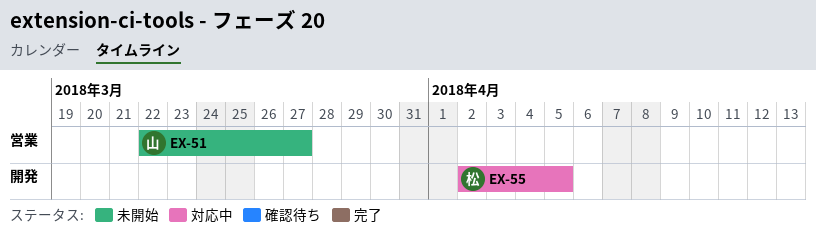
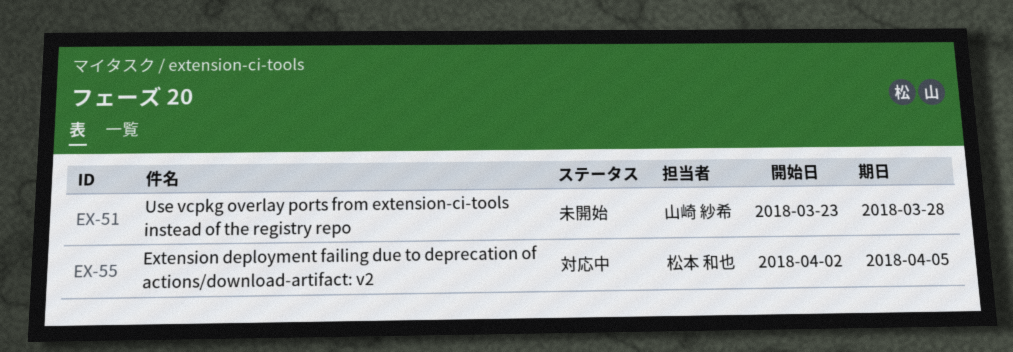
EX-51, start: Mar 22 -> Mar 23
EX-51, due: Mar 27 -> Mar 28

